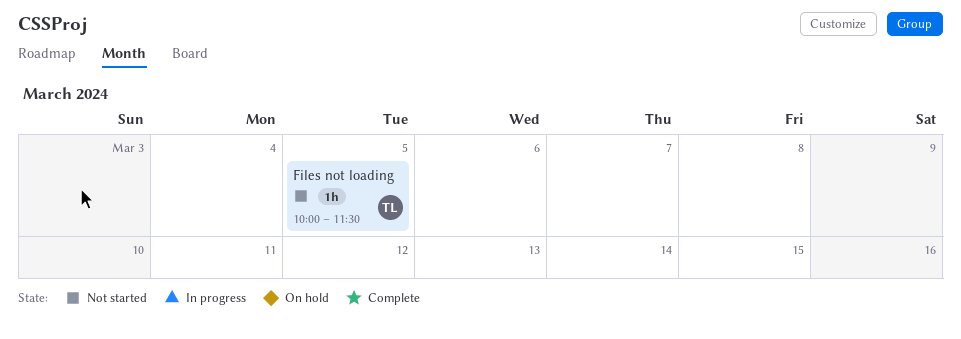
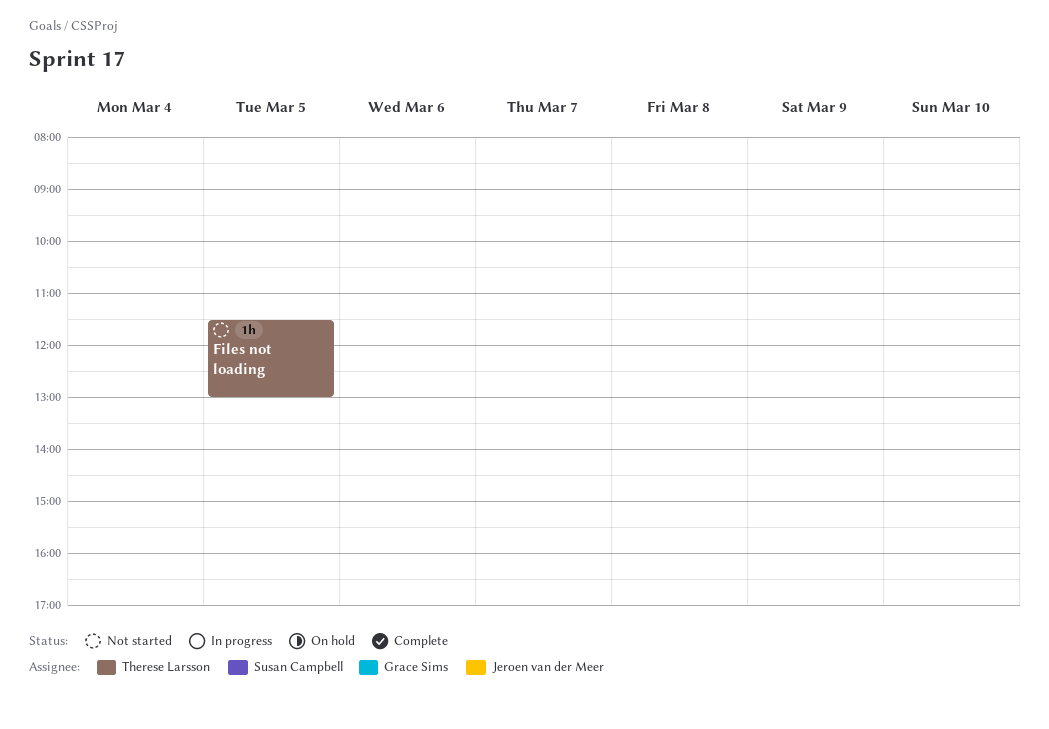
Files not loading, begins: 10:00 -> 11:30
Files not loading, ends: 11:30 -> 13:00

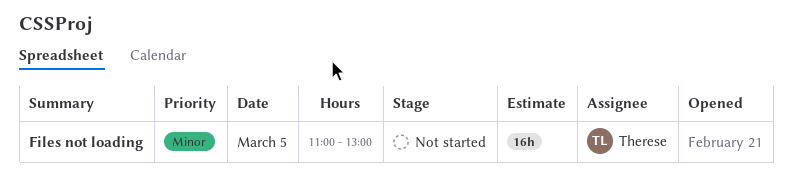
Files not loading, estimate: 1h -> 16h
Files not loading, begins: 11:30 -> 11:00

